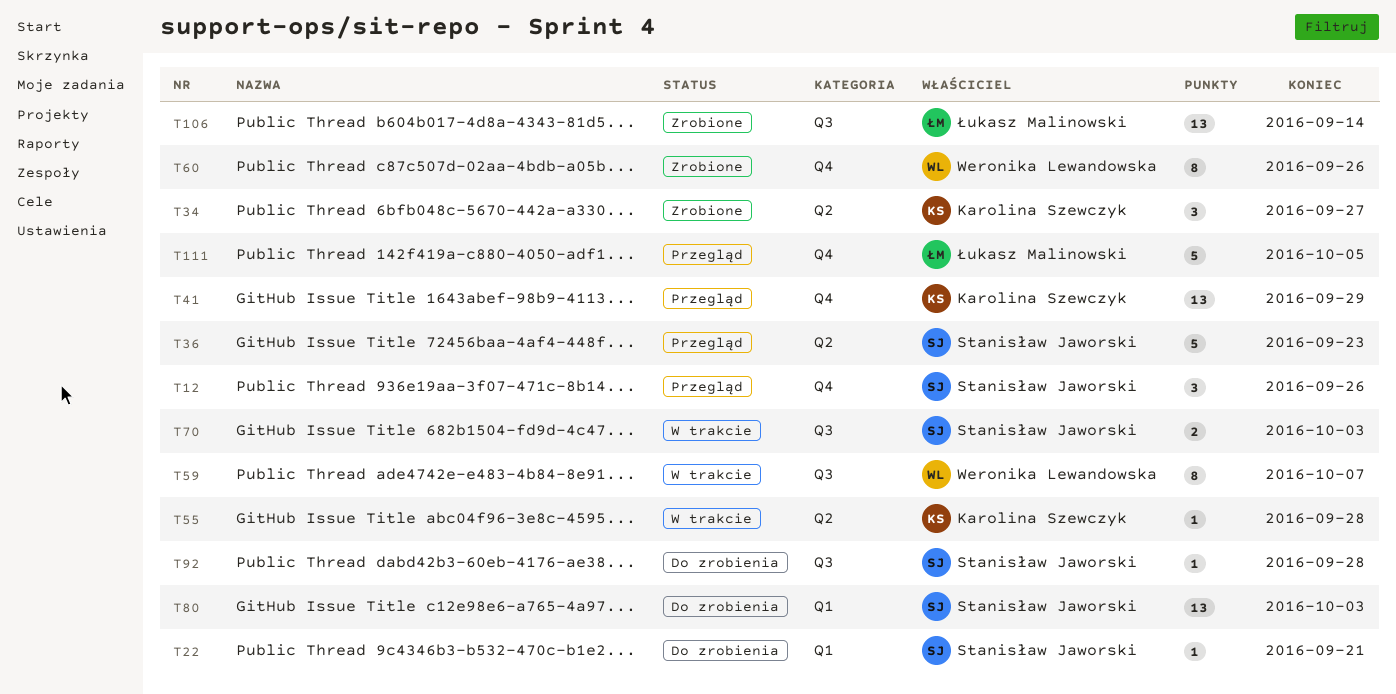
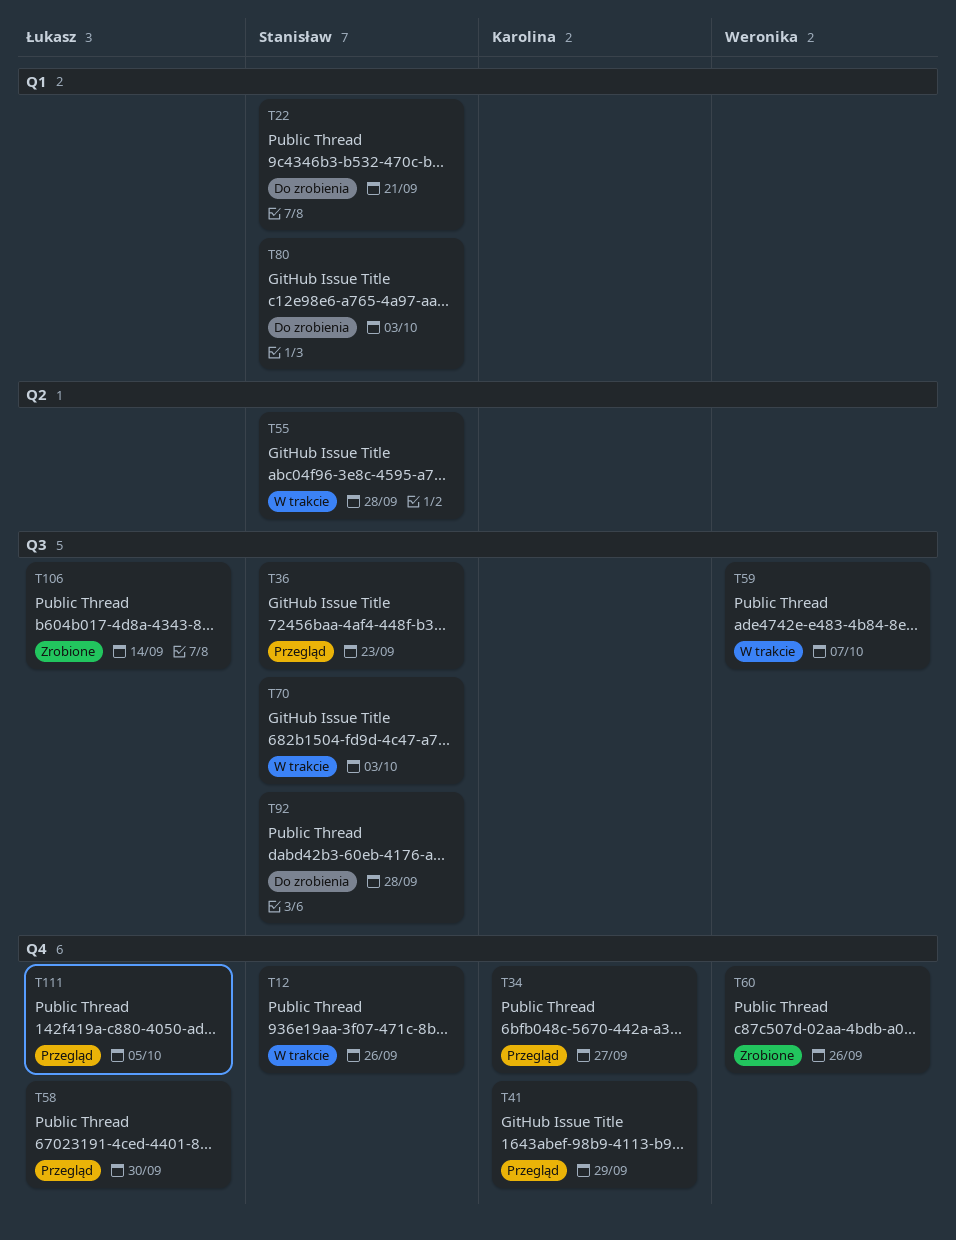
T12, status: Przegląd -> W trakcie
T34, status: Zrobione -> Przegląd
T34, label: Q2 -> Q4
T36, label: Q2 -> Q3
T55, owner: Karolina Szewczyk -> Stanisław Jaworski
T58: none -> present

